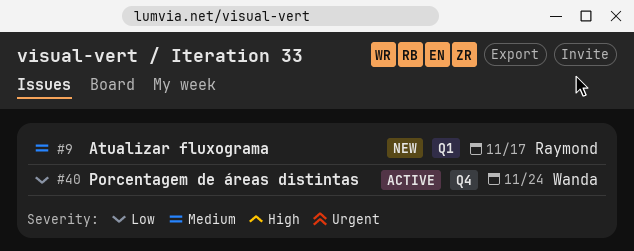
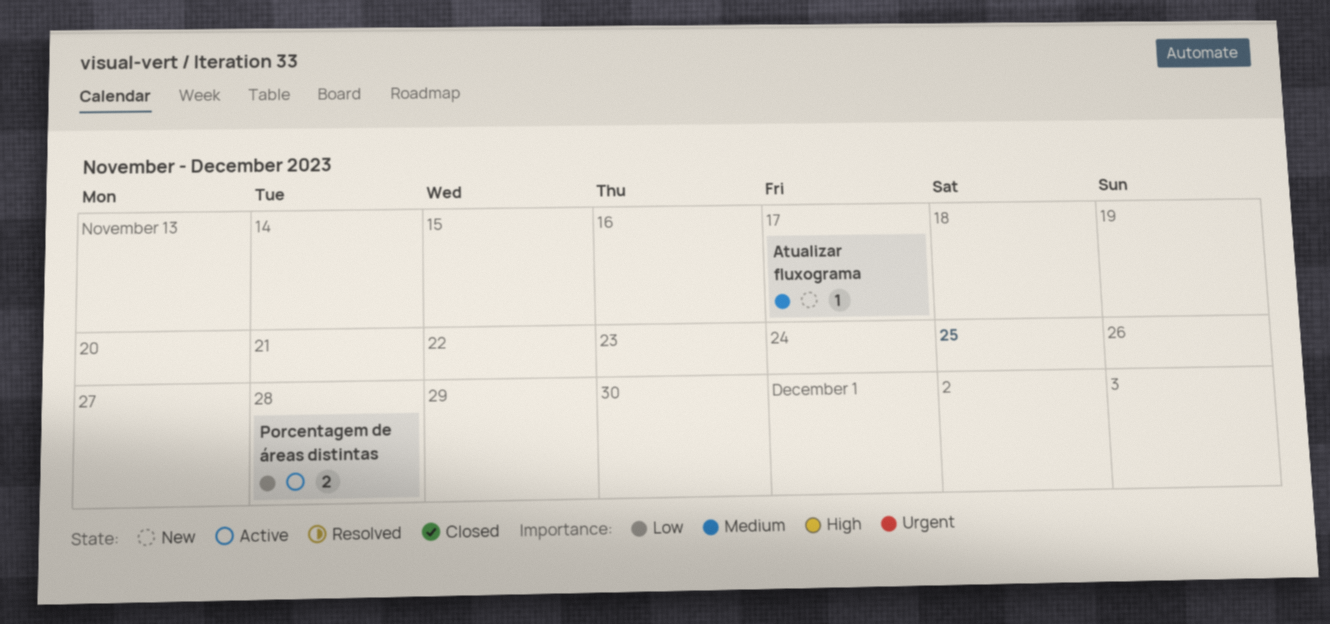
Porcentagem de áreas distintas, due: Nov 24 -> Nov 28

